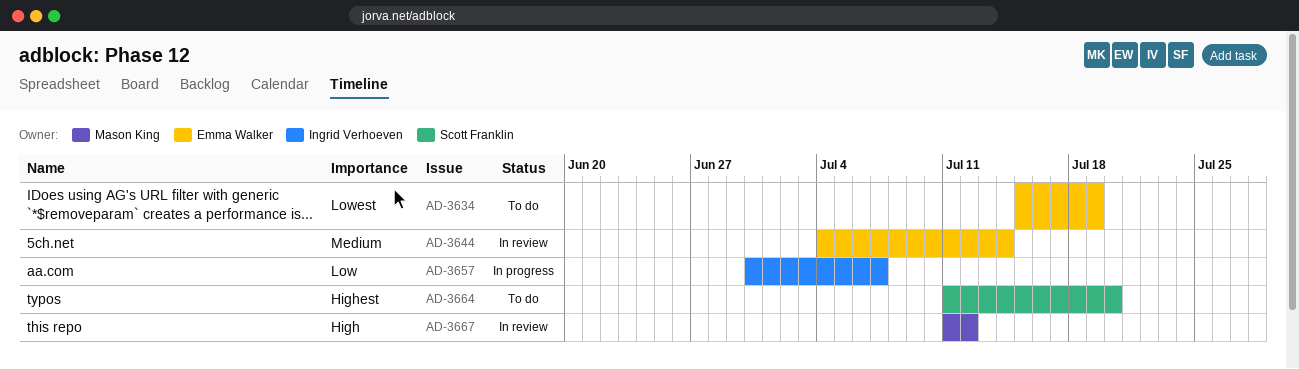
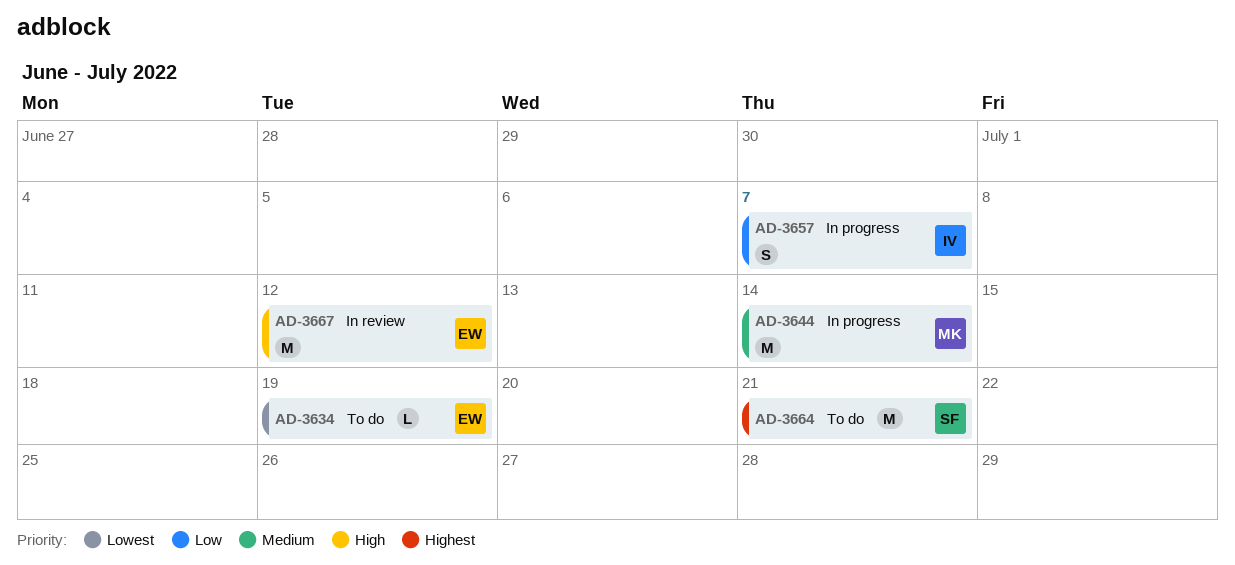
AD-3644, status: In review -> In progress
AD-3644, owner: Emma Walker -> Mason King
AD-3664, due: Jul 20 -> Jul 21
AD-3667, owner: Mason King -> Emma Walker

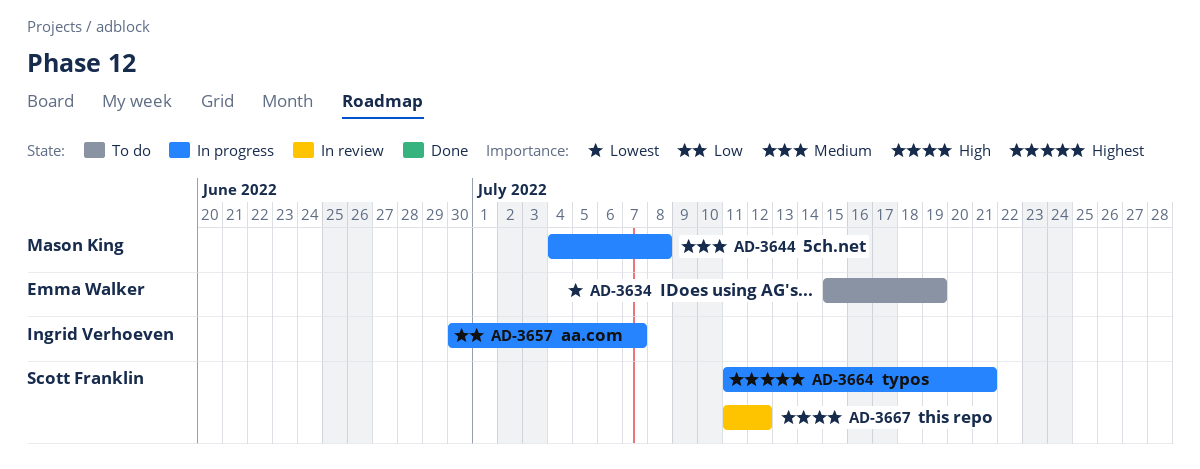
AD-3644, due: Jul 14 -> Jul 8
AD-3664, status: To do -> In progress
AD-3667, owner: Emma Walker -> Scott Franklin

